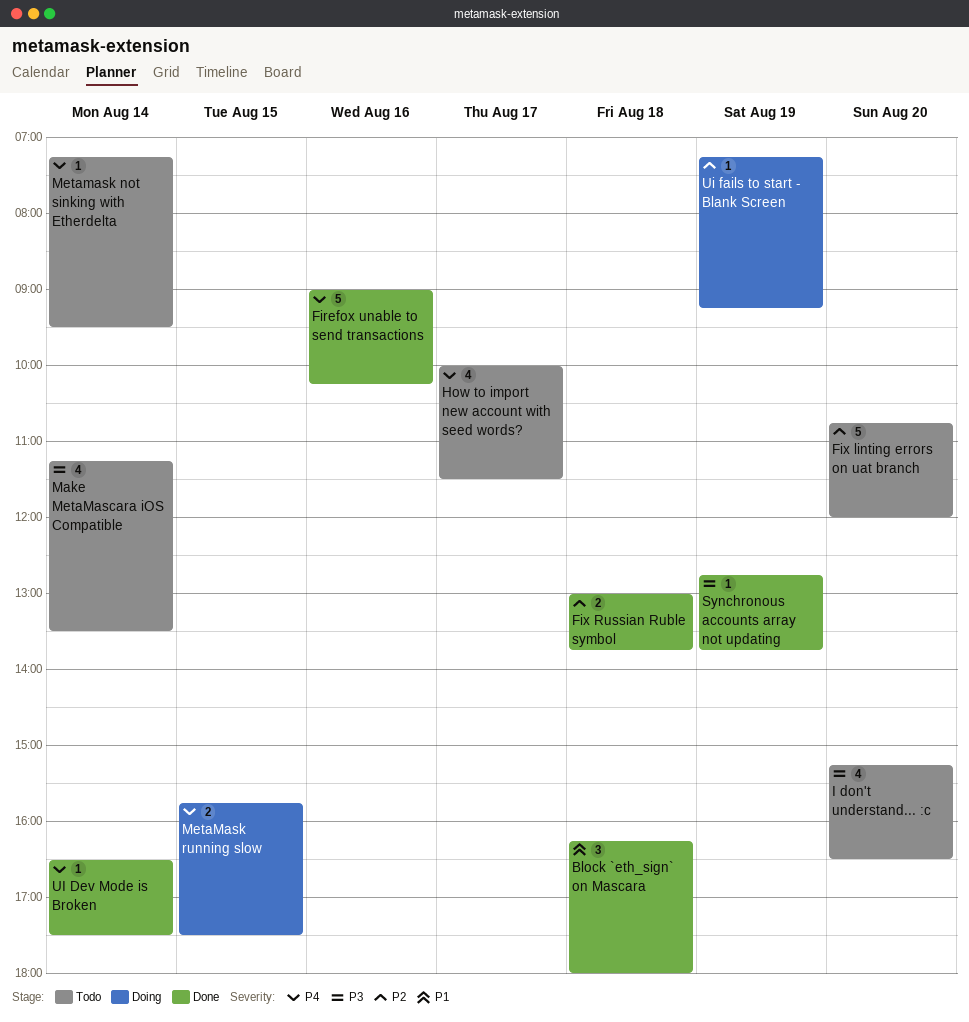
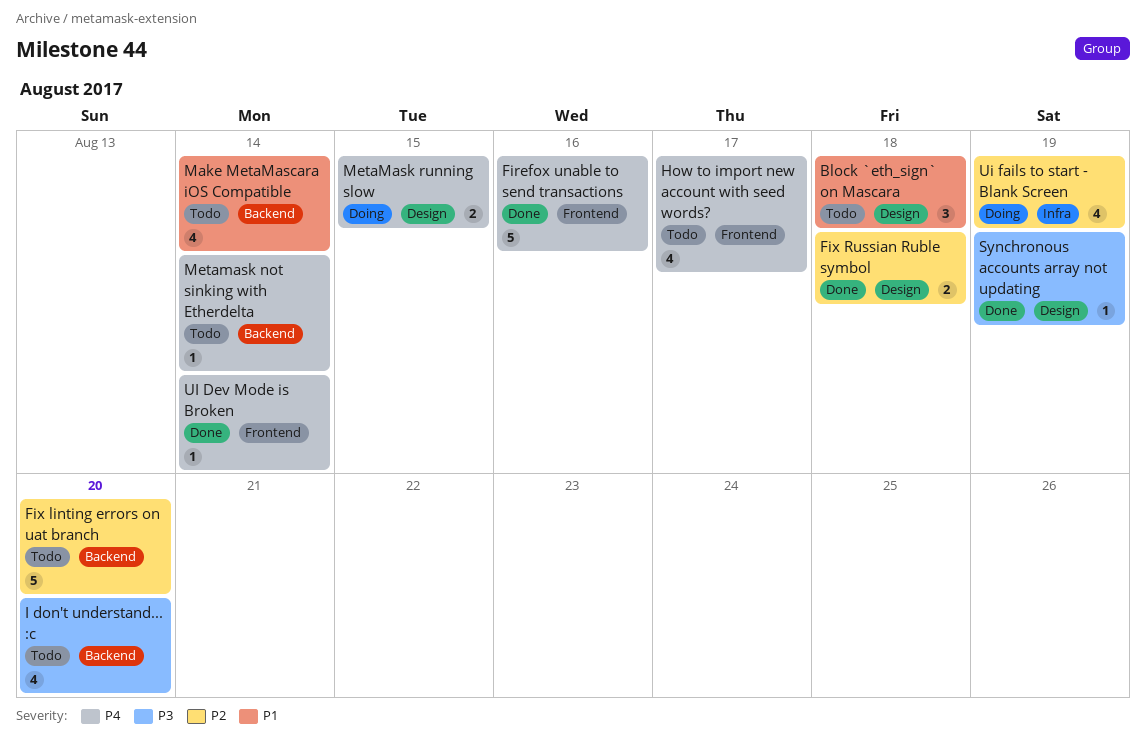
Block `eth_sign` on Mascara, status: Done -> Todo
Make MetaMascara iOS Compatible, priority: P3 -> P1
Ui fails to start - Blank Screen, estimate: 1 -> 4

